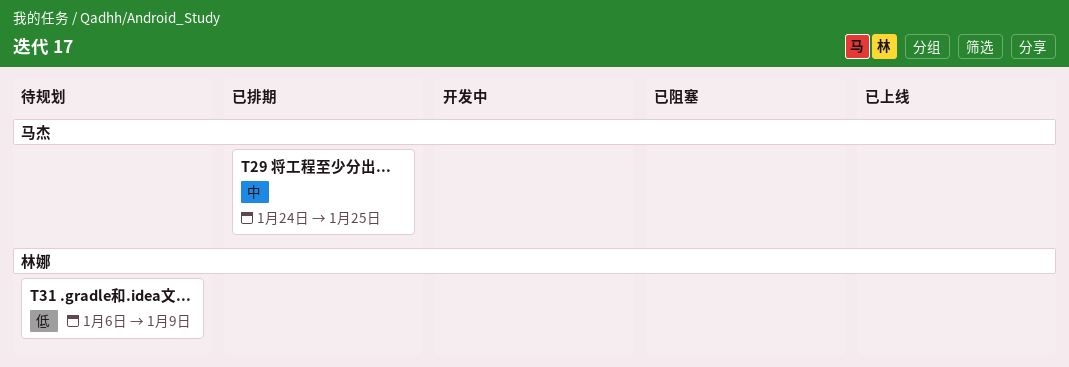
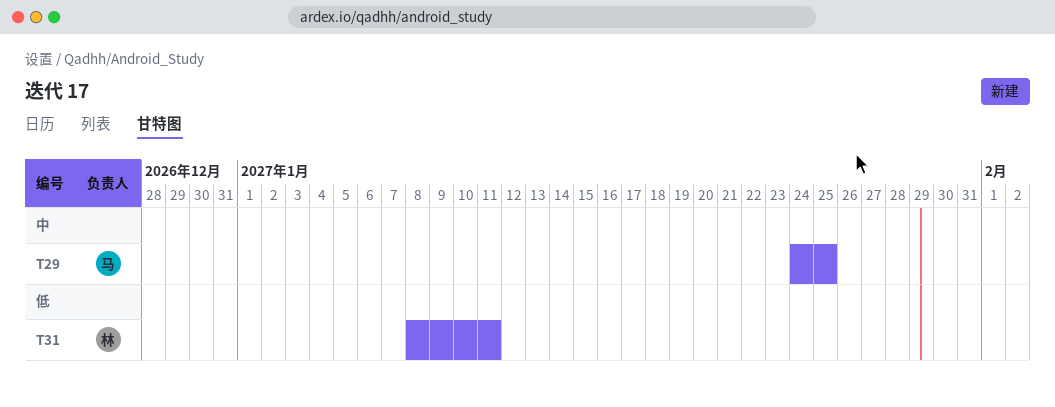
T31, start: Jan 6 -> Jan 8
T31, due: Jan 9 -> Jan 11

